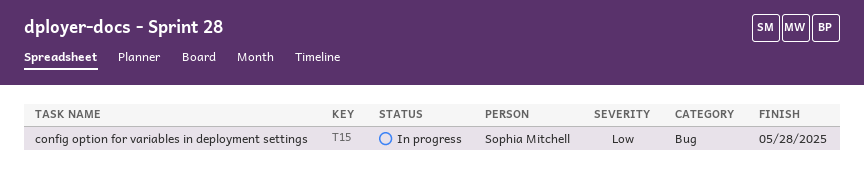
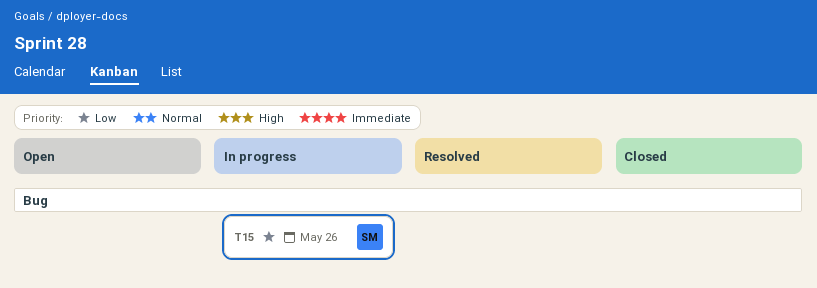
T15, due: May 28 -> May 26

